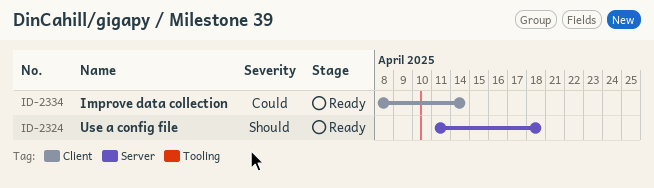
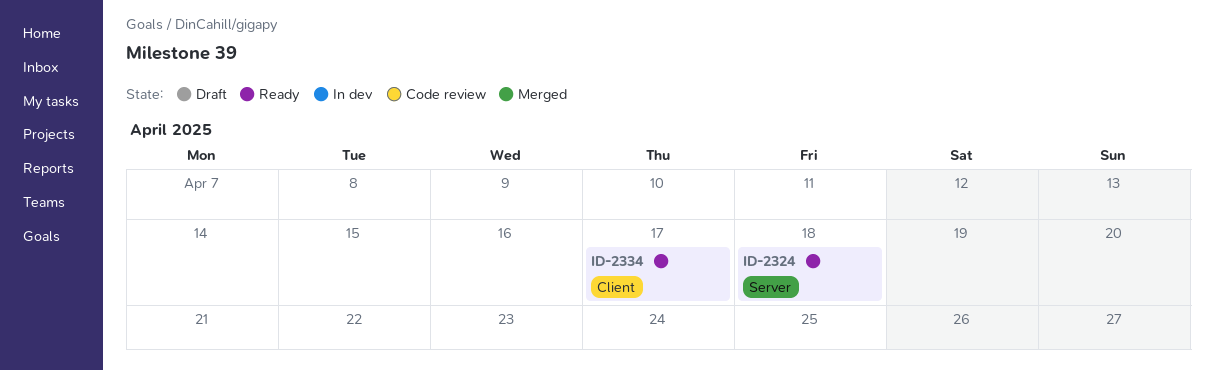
ID-2334, due: Apr 14 -> Apr 17

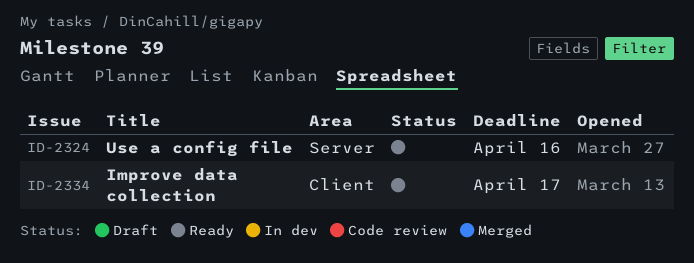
ID-2324, due: Apr 18 -> Apr 16

